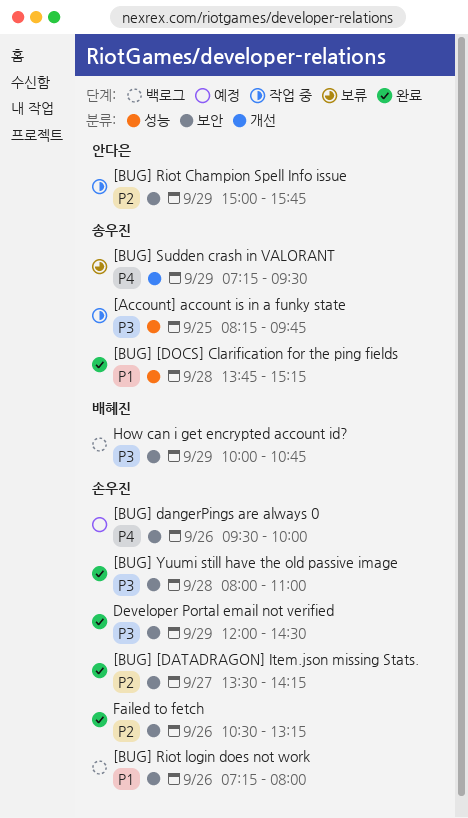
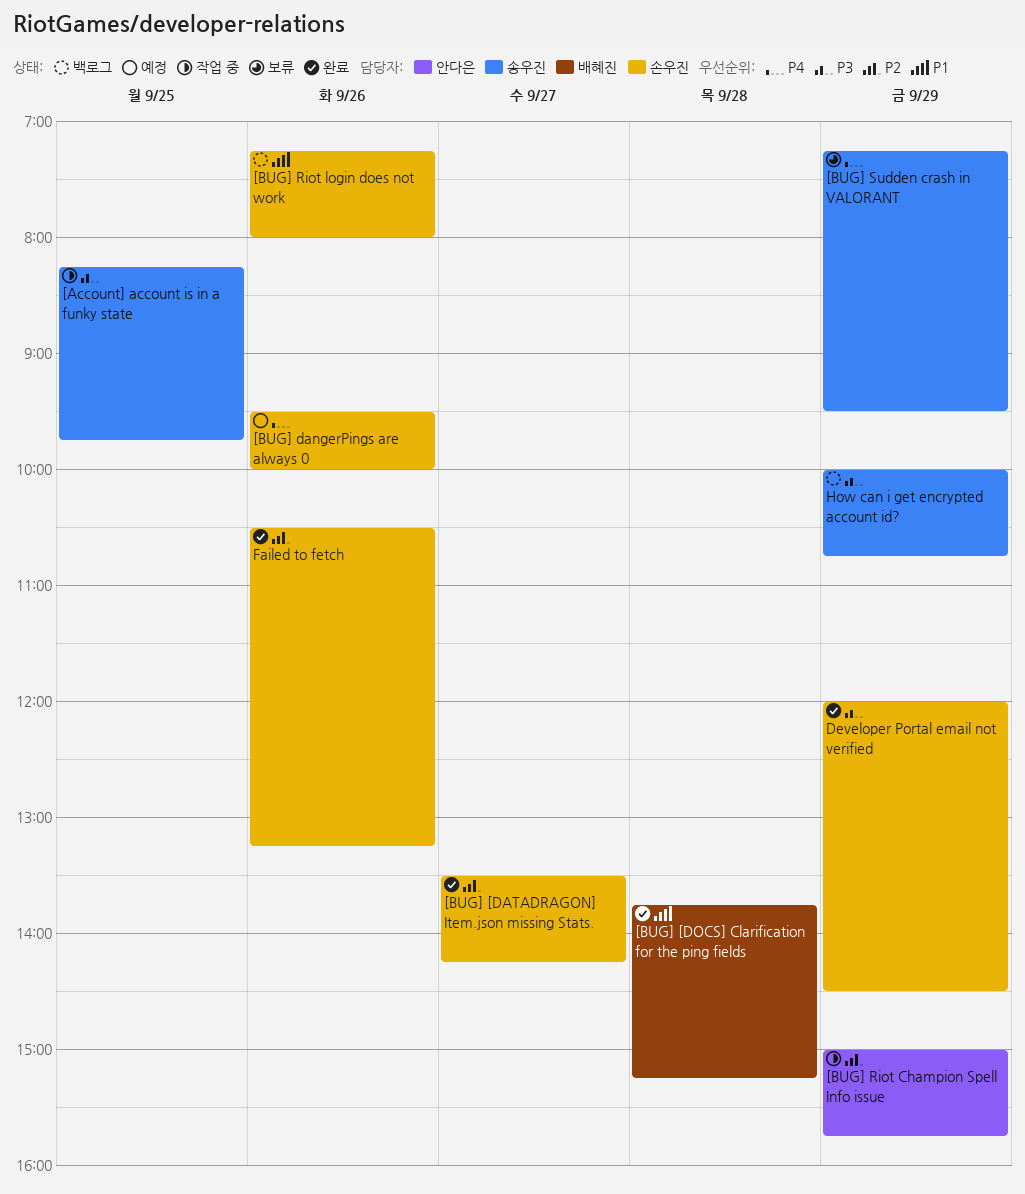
[BUG] [DOCS] Clarification for the ping fields, owner: 송우진 -> 배혜진
[BUG] Yuumi still have the old passive image: present -> none
How can i get encrypted account id?, owner: 배혜진 -> 송우진

